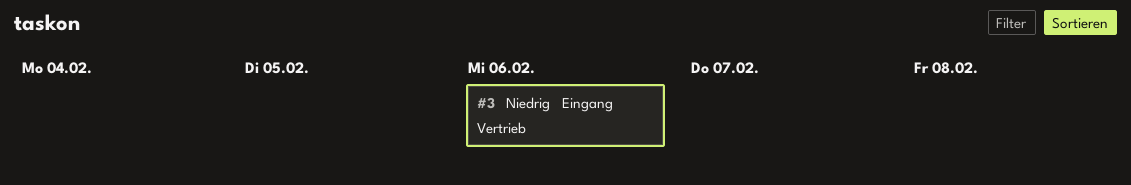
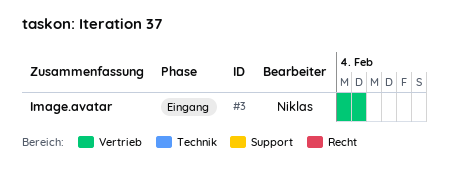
#3, due: Feb 6 -> Feb 5

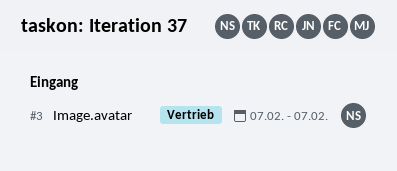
#3, start: Feb 4 -> Feb 7
#3, due: Feb 5 -> Feb 7

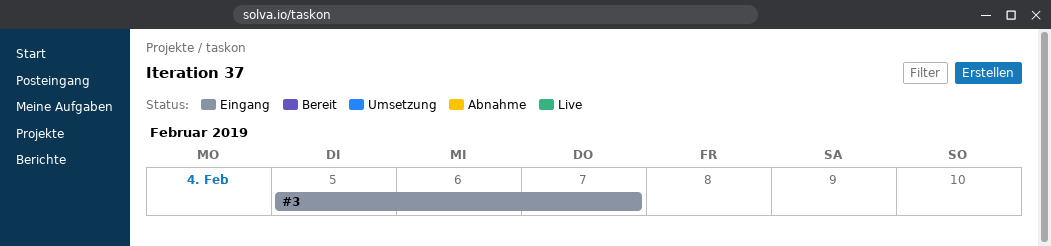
#3, start: Feb 7 -> Feb 5

